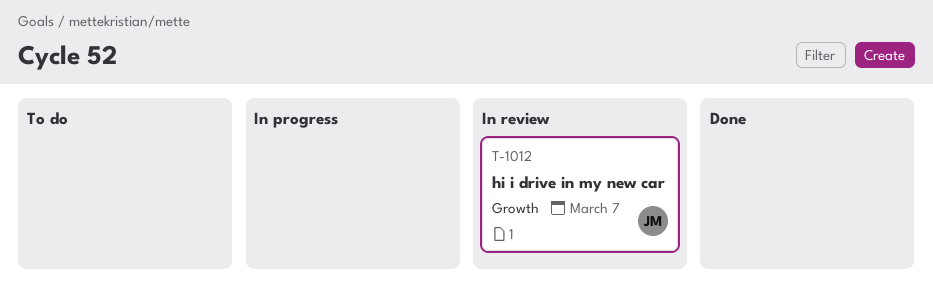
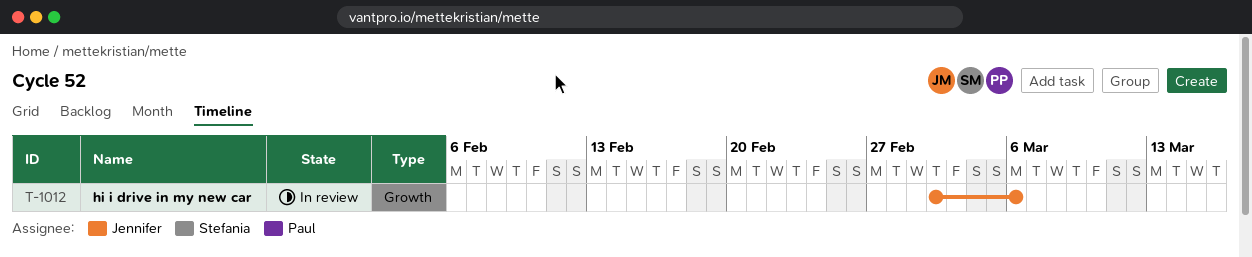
T-1012, due: Mar 7 -> Mar 6

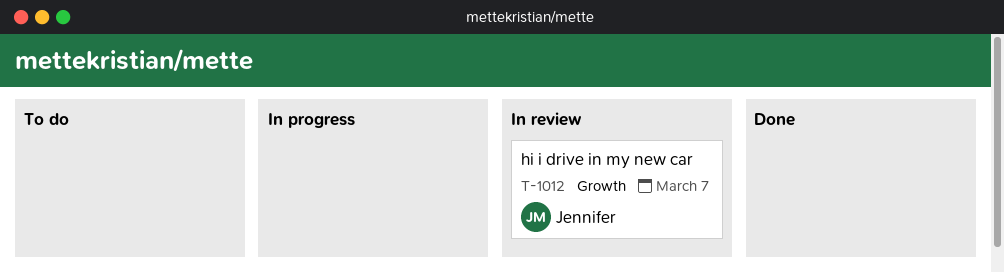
T-1012, due: Mar 6 -> Mar 7

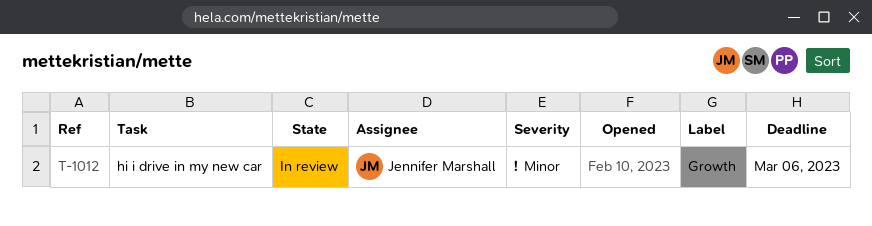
T-1012, due: Mar 7 -> Mar 6

